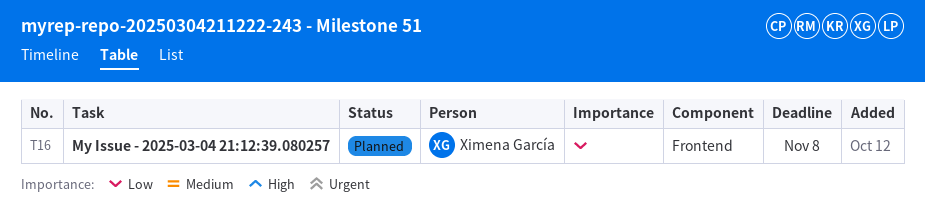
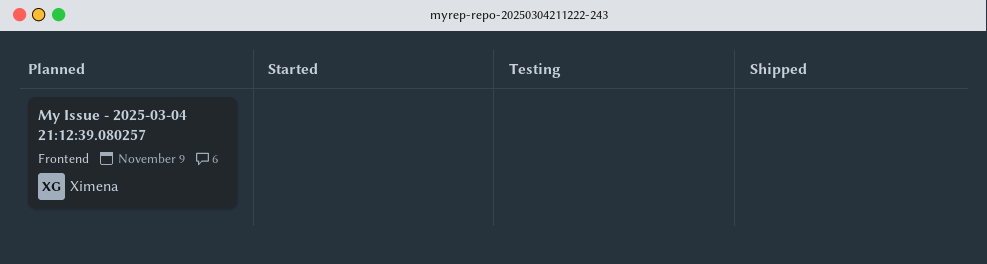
My Issue - 2025-03-04 21:12:39.080257, due: Nov 8 -> Nov 9

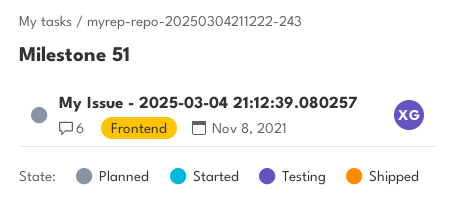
My Issue - 2025-03-04 21:12:39.080257, due: Nov 9 -> Nov 8

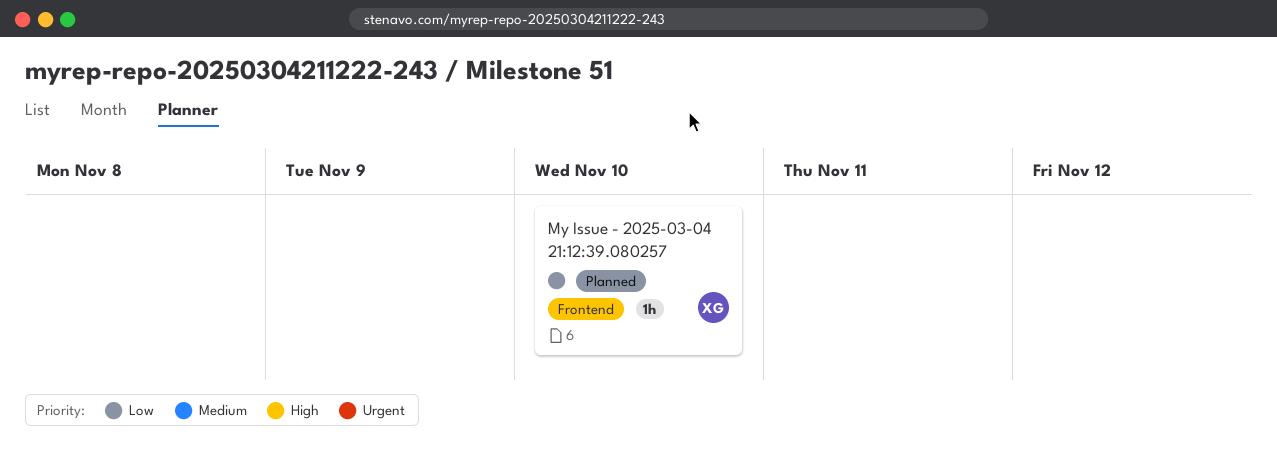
My Issue - 2025-03-04 21:12:39.080257, due: Nov 8 -> Nov 10

